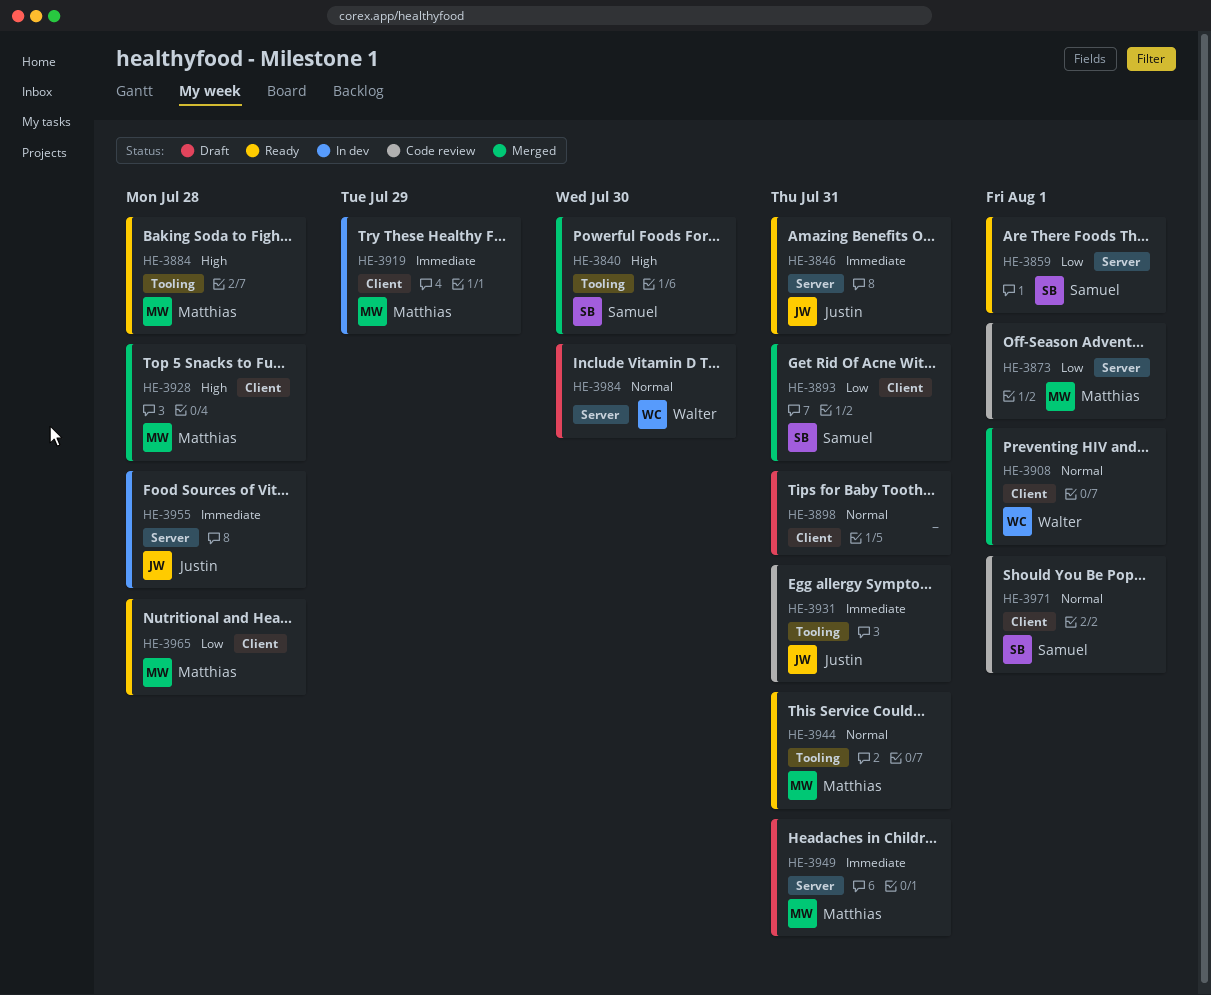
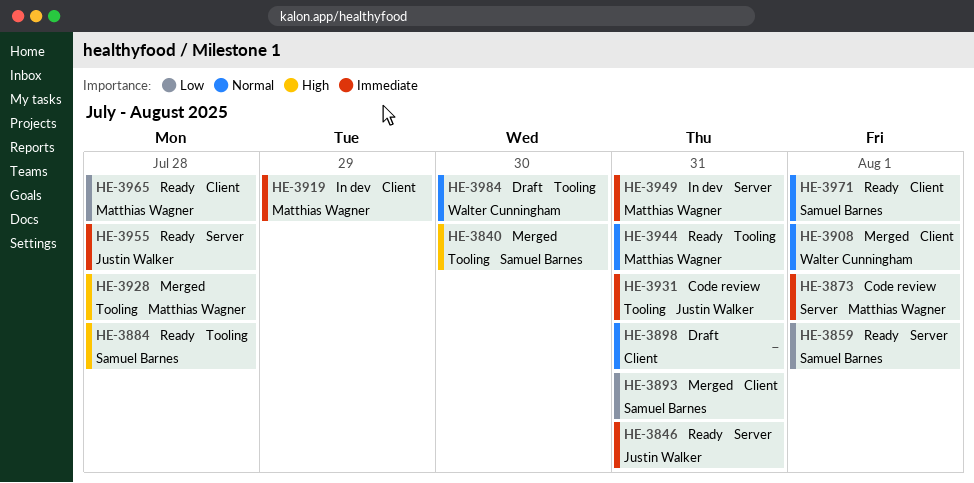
HE-3873, priority: Low -> Immediate
HE-3884, owner: Matthias Wagner -> Samuel Barnes
HE-3928, label: Client -> Tooling
HE-3949, status: Draft -> In dev
HE-3955, status: In dev -> Ready
HE-3971, status: Code review -> Ready
HE-3984, label: Server -> Tooling

